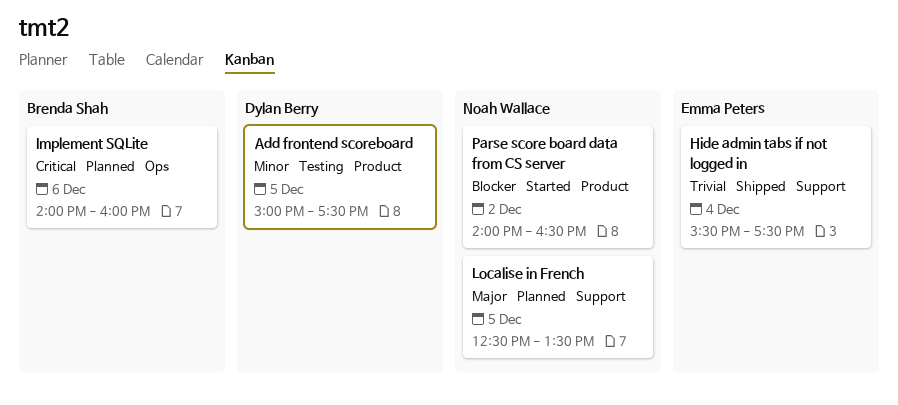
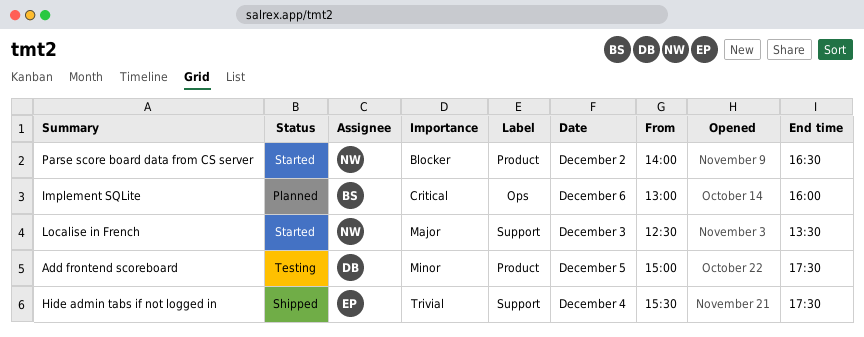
Implement SQLite, begins: 14:00 -> 13:00
Localise in French, status: Planned -> Started
Localise in French, day: Dec 5 -> Dec 3

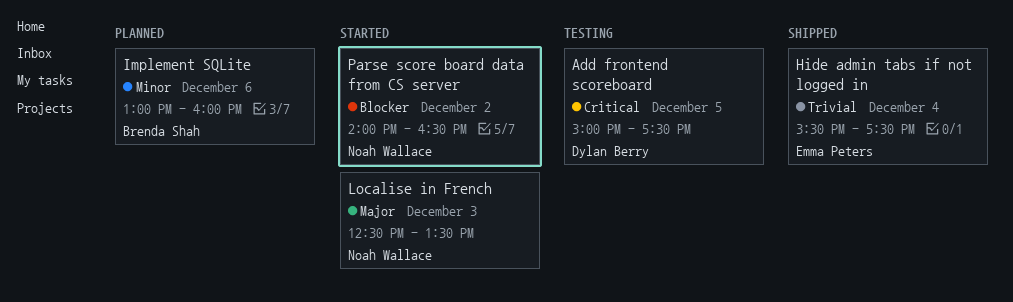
Add frontend scoreboard, priority: Minor -> Critical
Implement SQLite, priority: Critical -> Minor

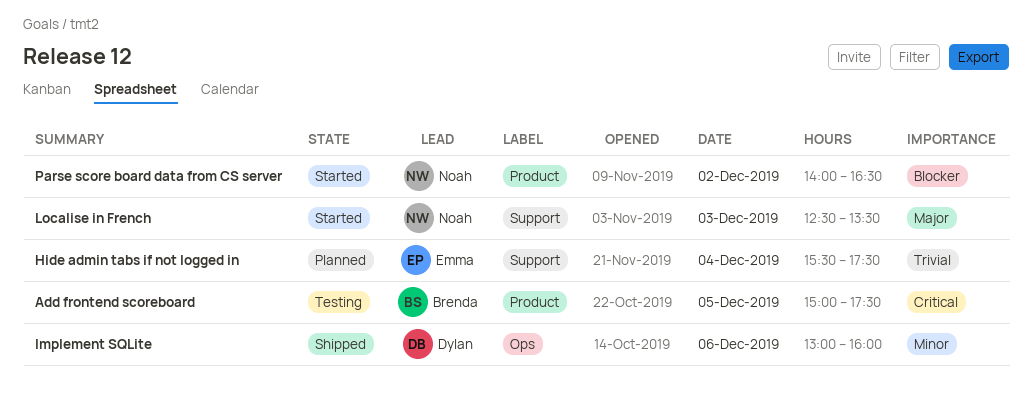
Add frontend scoreboard, owner: Dylan Berry -> Brenda Shah
Hide admin tabs if not logged in, status: Shipped -> Planned
Implement SQLite, status: Planned -> Shipped
Implement SQLite, owner: Brenda Shah -> Dylan Berry

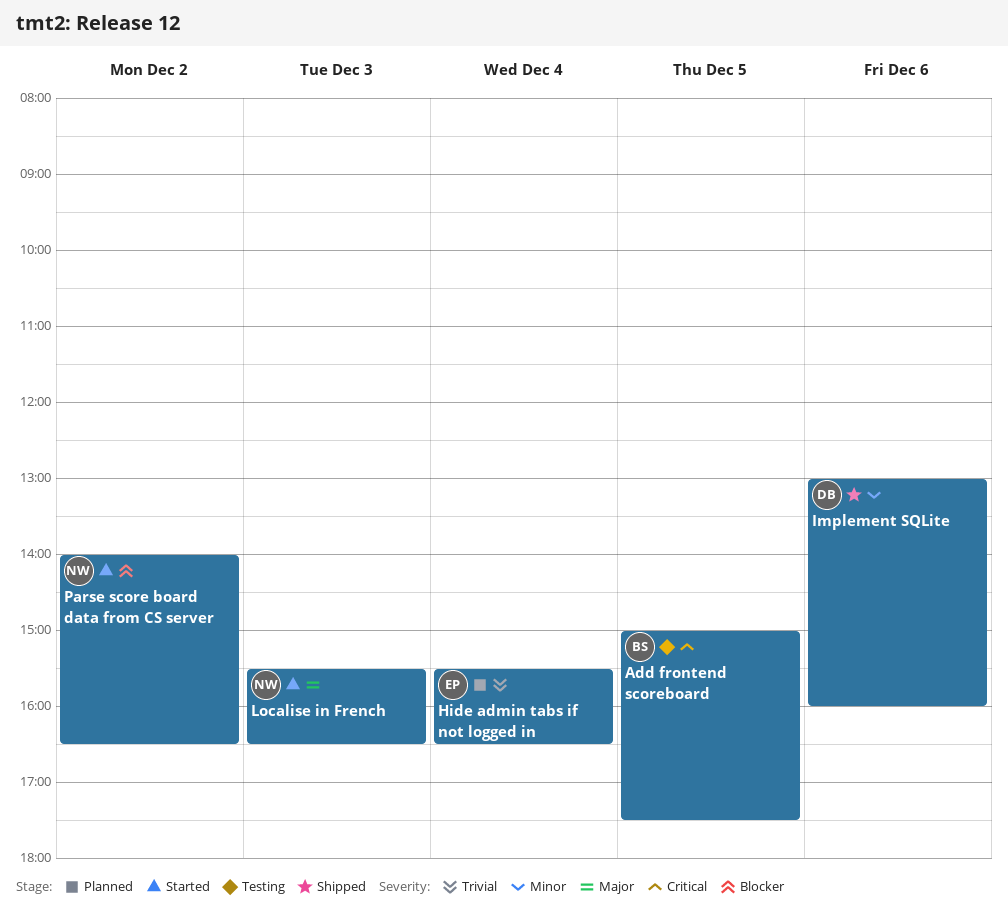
Hide admin tabs if not logged in, ends: 17:30 -> 16:30
Localise in French, begins: 12:30 -> 15:30
Localise in French, ends: 13:30 -> 16:30

